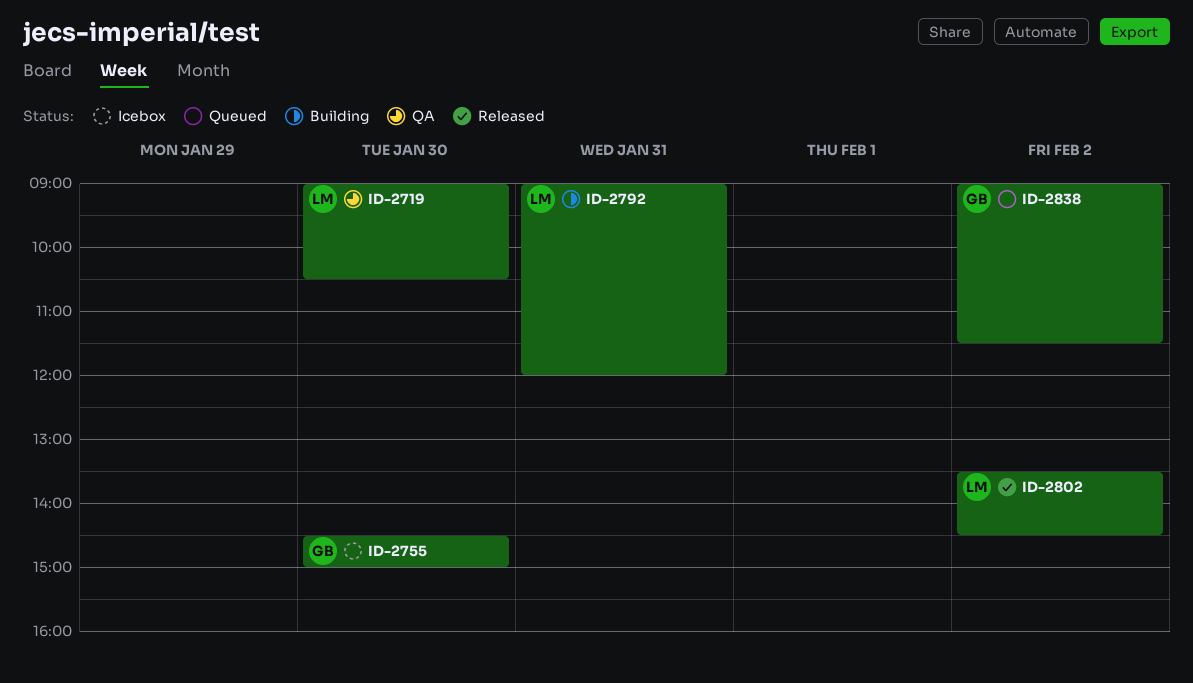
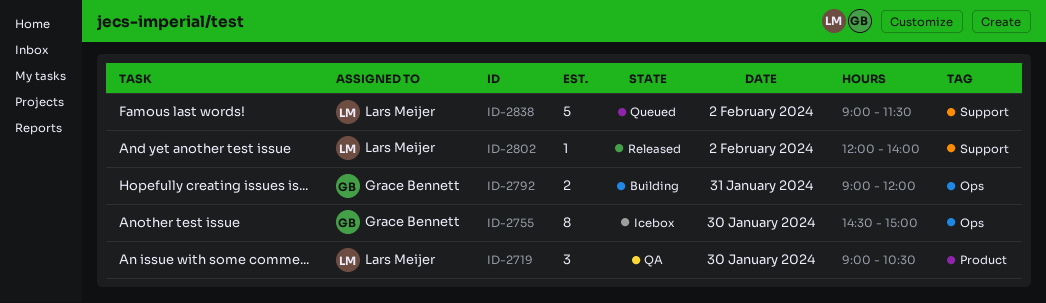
ID-2792, owner: Lars Meijer -> Grace Bennett
ID-2802, begins: 13:30 -> 12:00
ID-2802, ends: 14:30 -> 14:00
ID-2838, owner: Grace Bennett -> Lars Meijer

